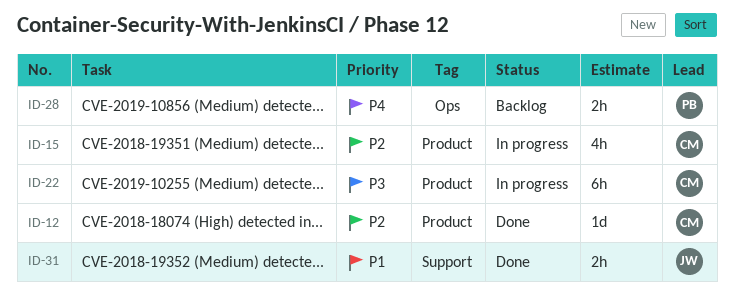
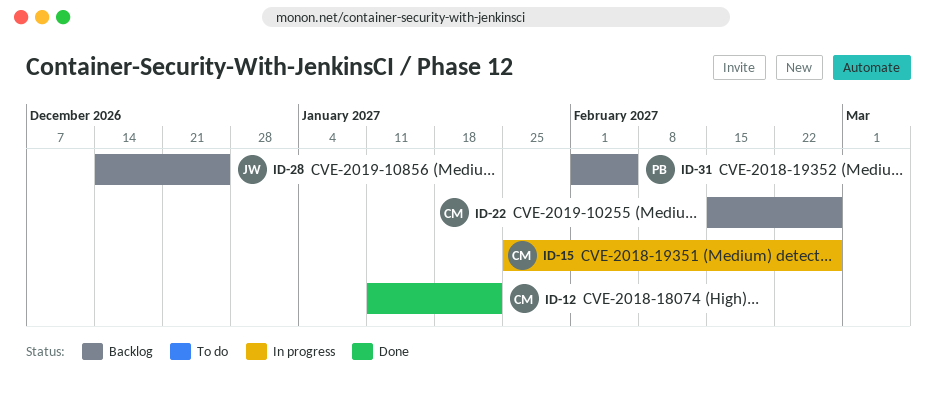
ID-22, status: In progress -> Backlog
ID-28, owner: PB -> JW
ID-31, status: Done -> Backlog
ID-31, owner: JW -> PB

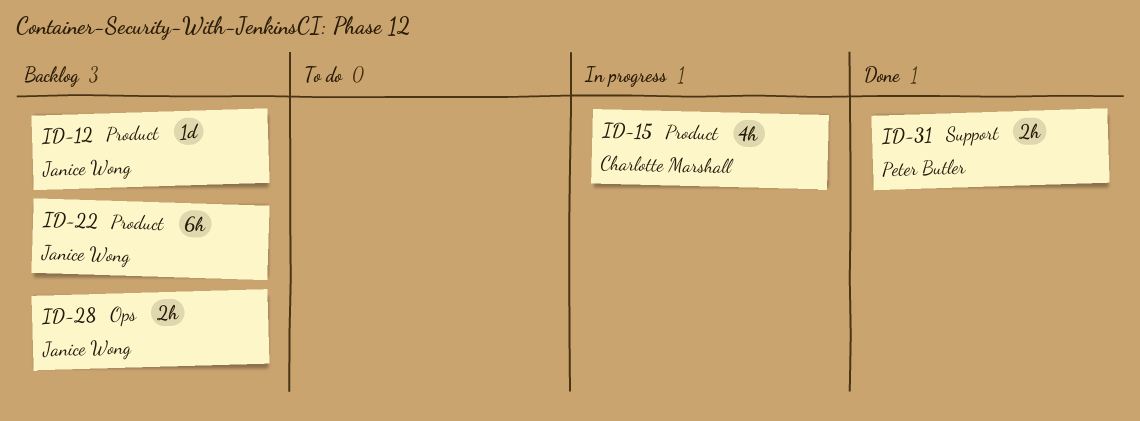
ID-12, status: Done -> Backlog
ID-12, owner: Charlotte Marshall -> Janice Wong
ID-22, owner: Charlotte Marshall -> Janice Wong
ID-31, status: Backlog -> Done

